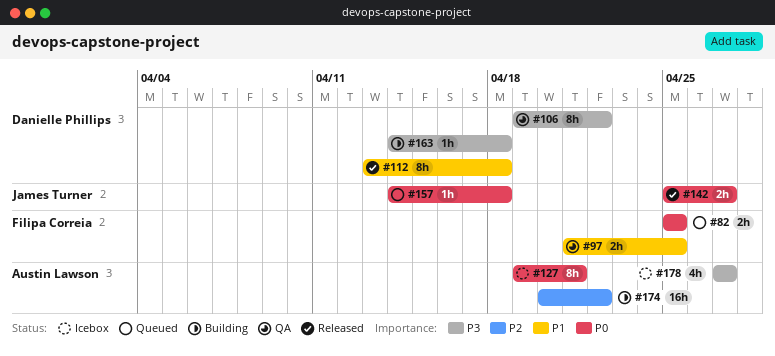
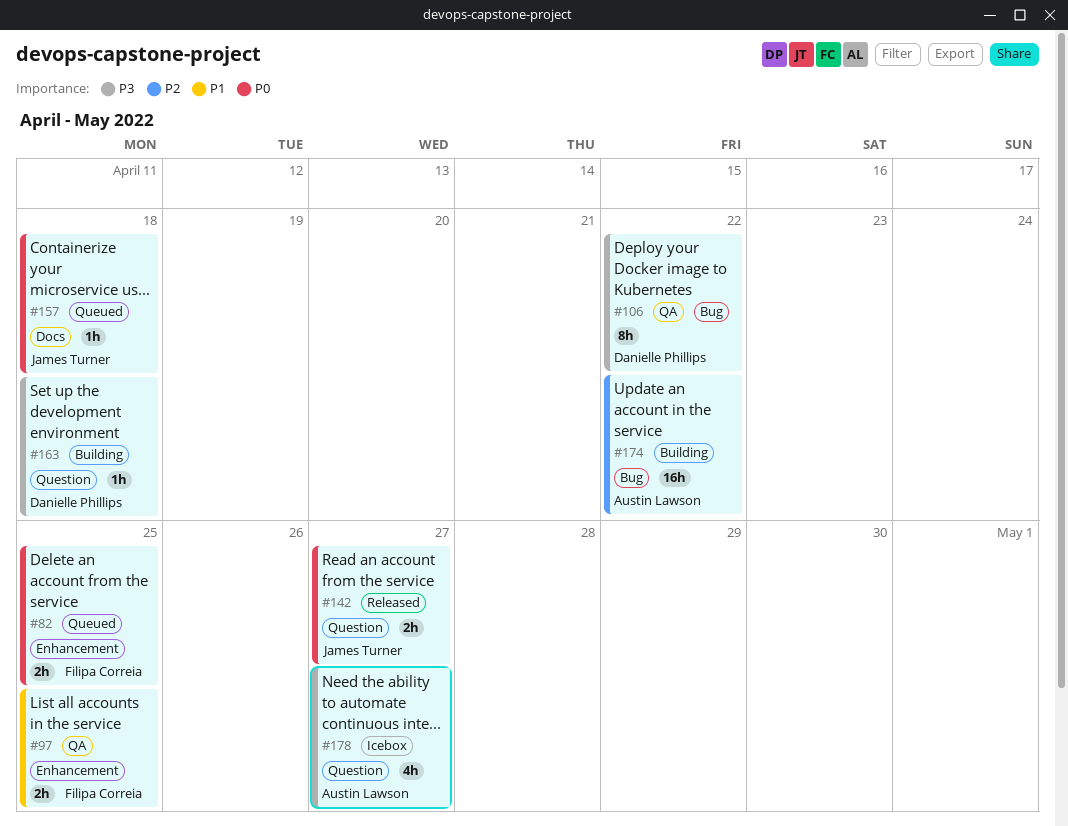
#112: present -> none
#127: present -> none

